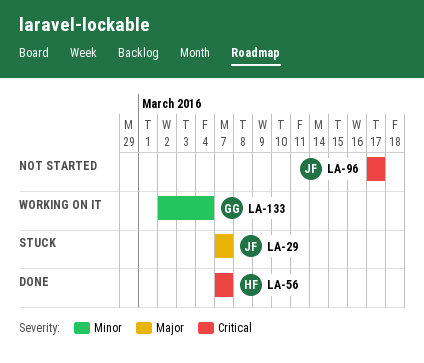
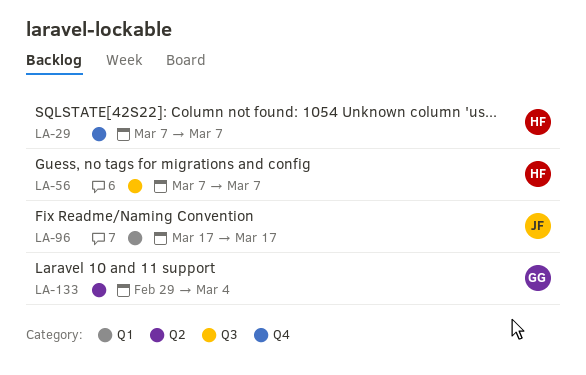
LA-29, owner: JF -> HF
LA-133, start: Mar 2 -> Feb 29

